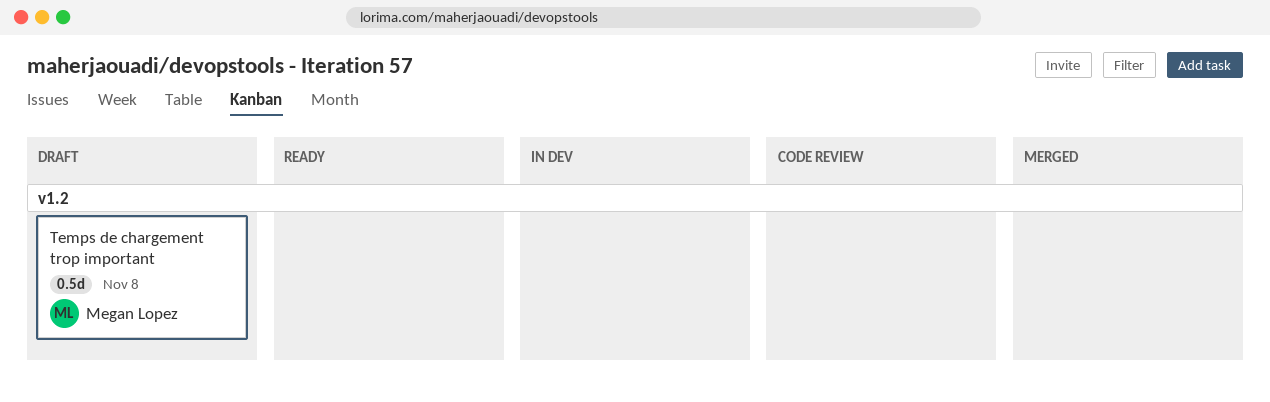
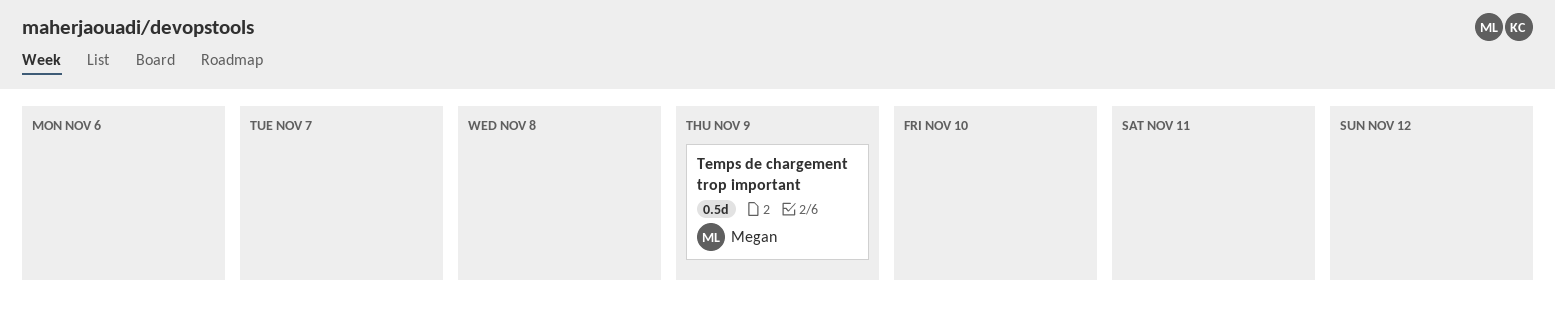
Temps de chargement trop important, due: Nov 8 -> Nov 9

